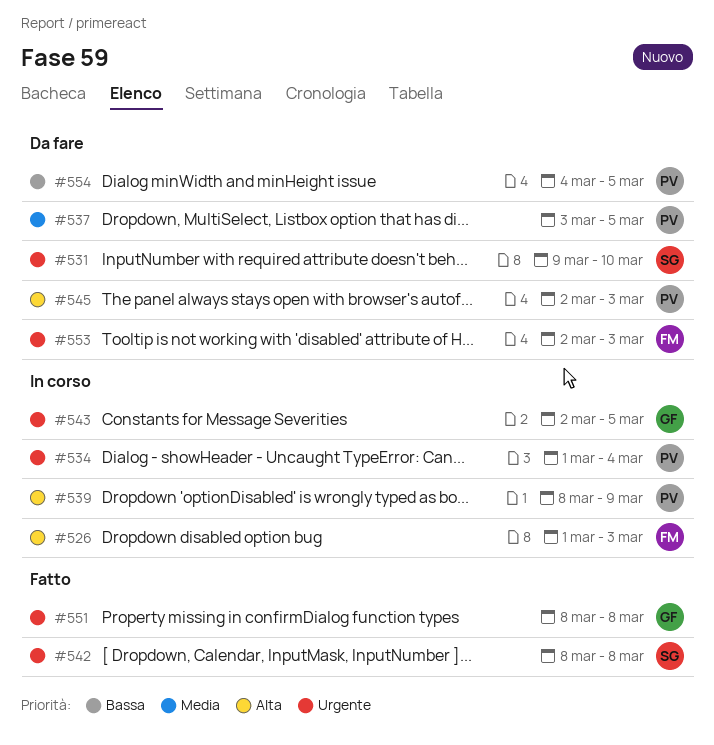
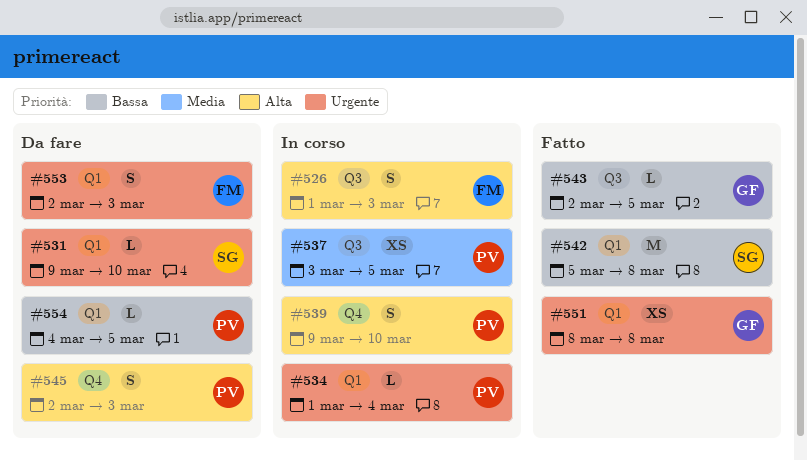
#537, status: Da fare -> In corso
#539, start: Mar 8 -> Mar 9
#539, due: Mar 9 -> Mar 10
#542, priority: Urgente -> Bassa
#542, start: Mar 8 -> Mar 5
#543, status: In corso -> Fatto
#543, priority: Urgente -> Bassa

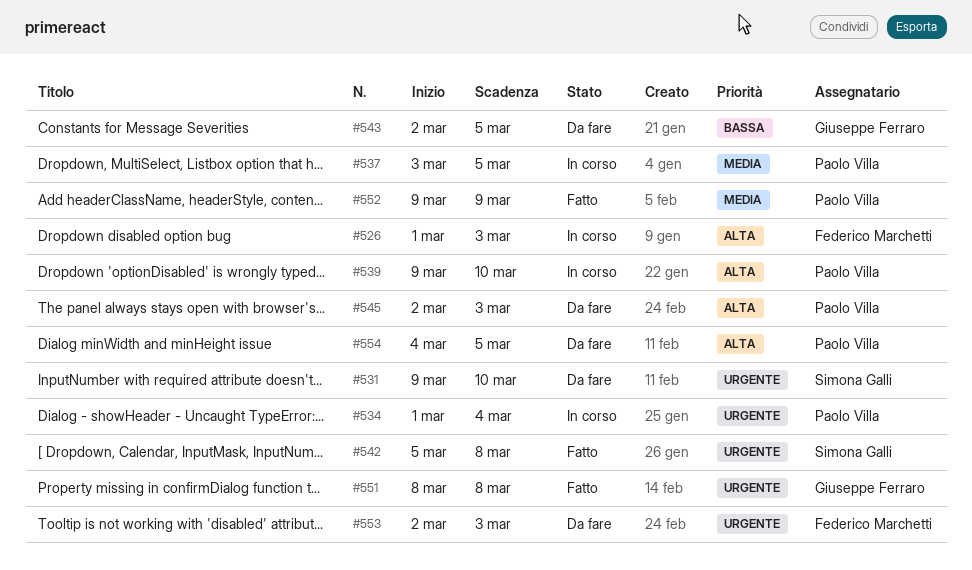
#542, priority: Bassa -> Urgente
#543, status: Fatto -> Da fare
#552: none -> present
#554, priority: Bassa -> Alta

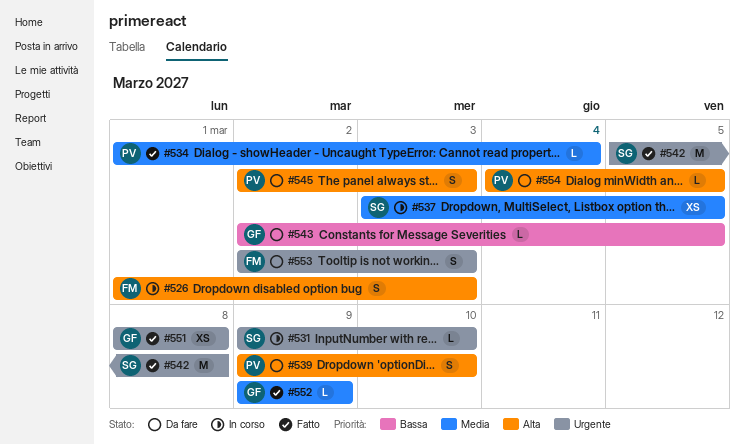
#531, status: Da fare -> In corso
#534, status: In corso -> Fatto
#534, priority: Urgente -> Media
#537, owner: Paolo Villa -> Simona Galli
#539, status: In corso -> Da fare
#552, owner: Paolo Villa -> Giuseppe Ferraro

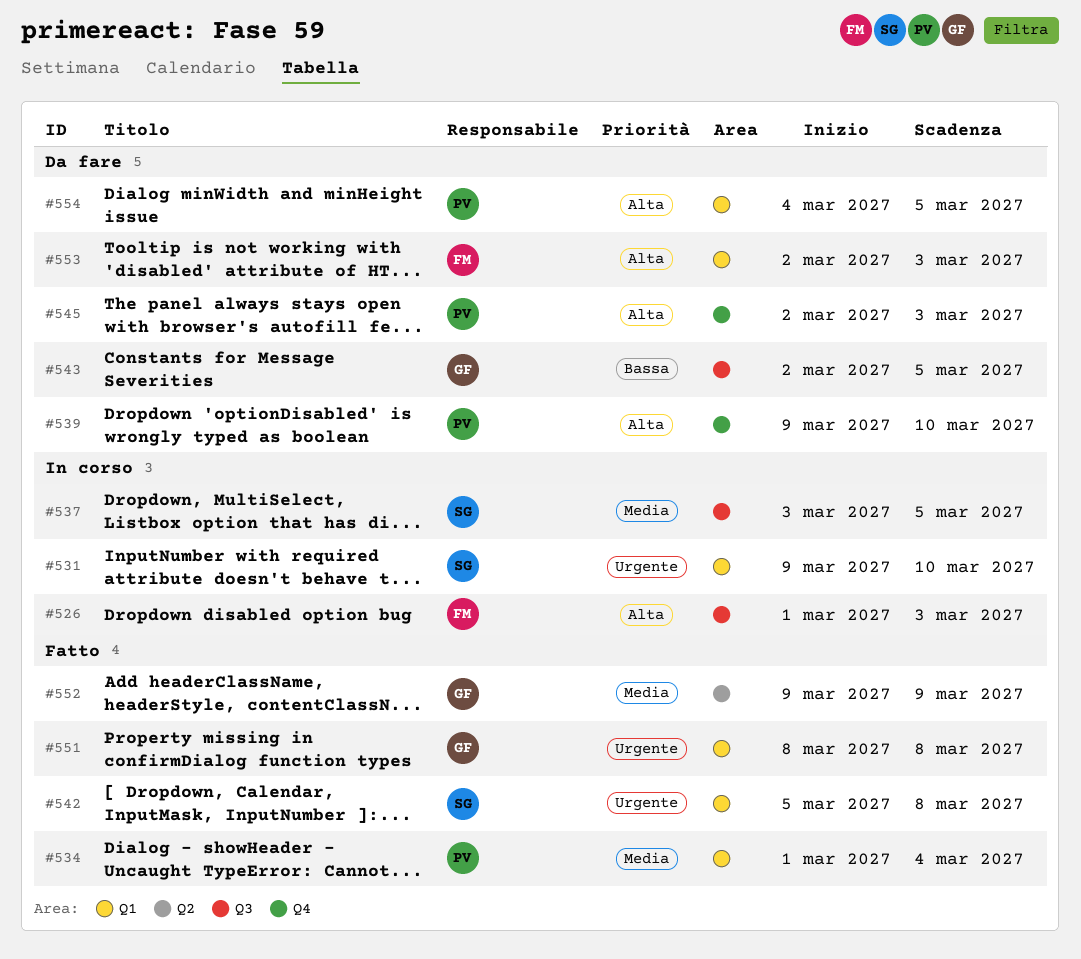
#553, priority: Urgente -> Alta

